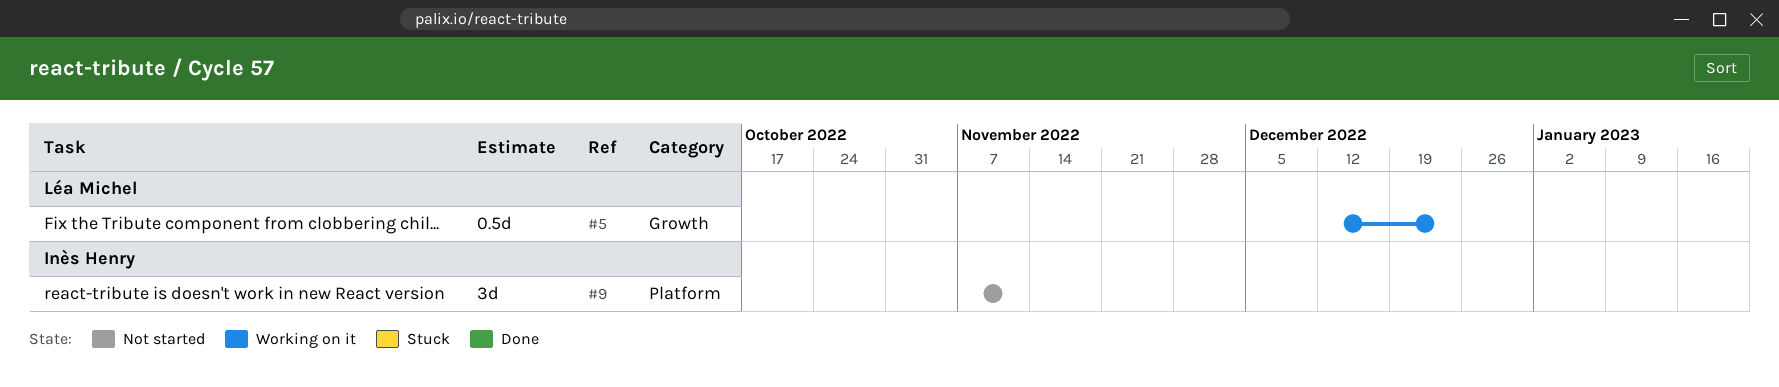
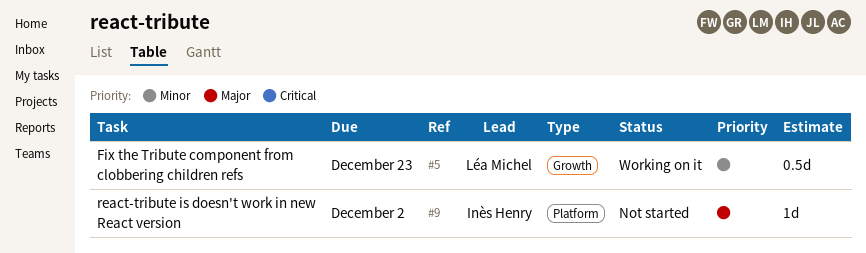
#9, estimate: 3d -> 1d
#9, due: Nov 11 -> Dec 2

